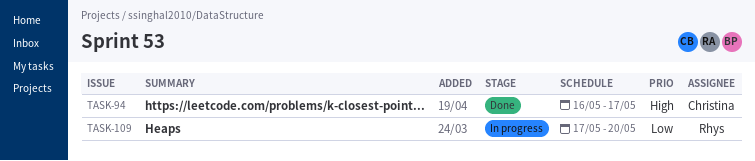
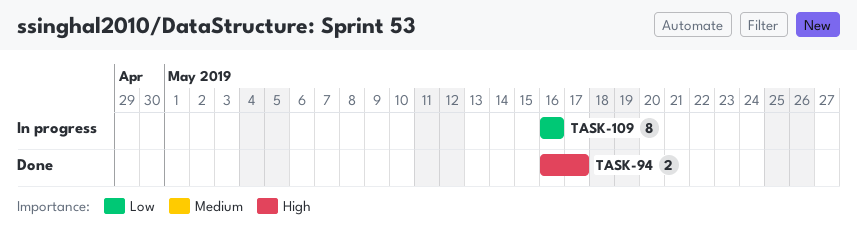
TASK-109, start: May 17 -> May 16
TASK-109, due: May 20 -> May 16

